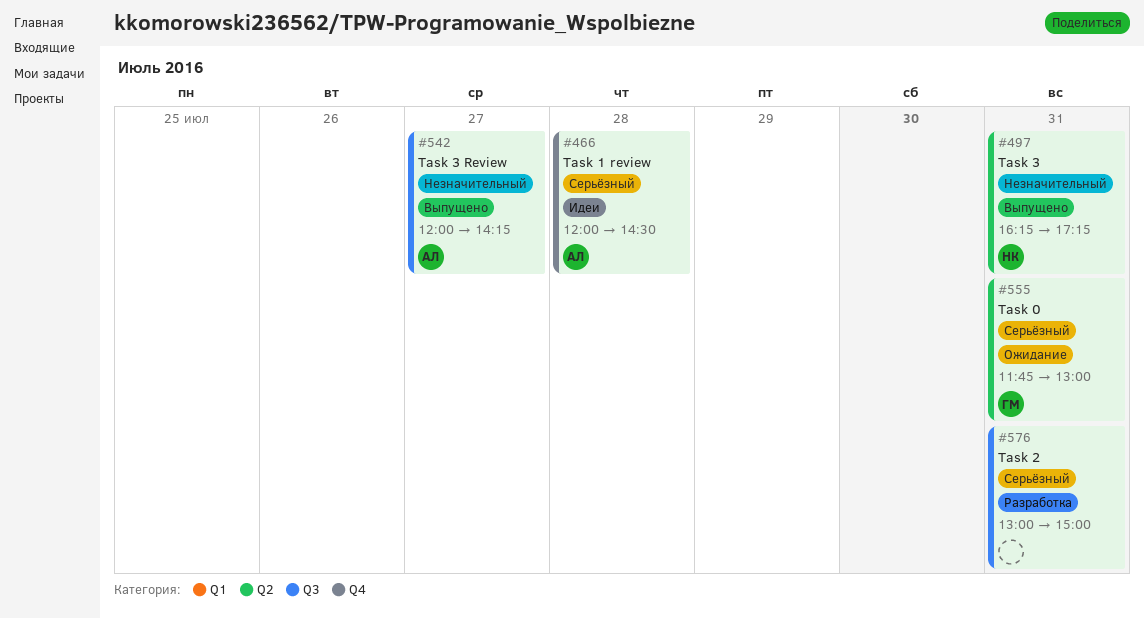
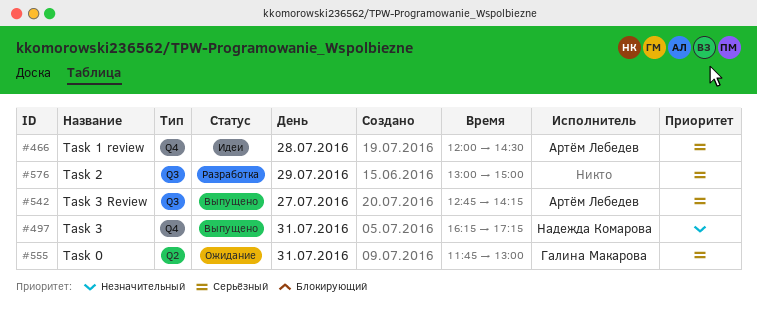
#497, label: Q2 -> Q4
#542, priority: Незначительный -> Серьёзный
#542, begins: 12:00 -> 12:45
#576, day: Jul 31 -> Jul 29

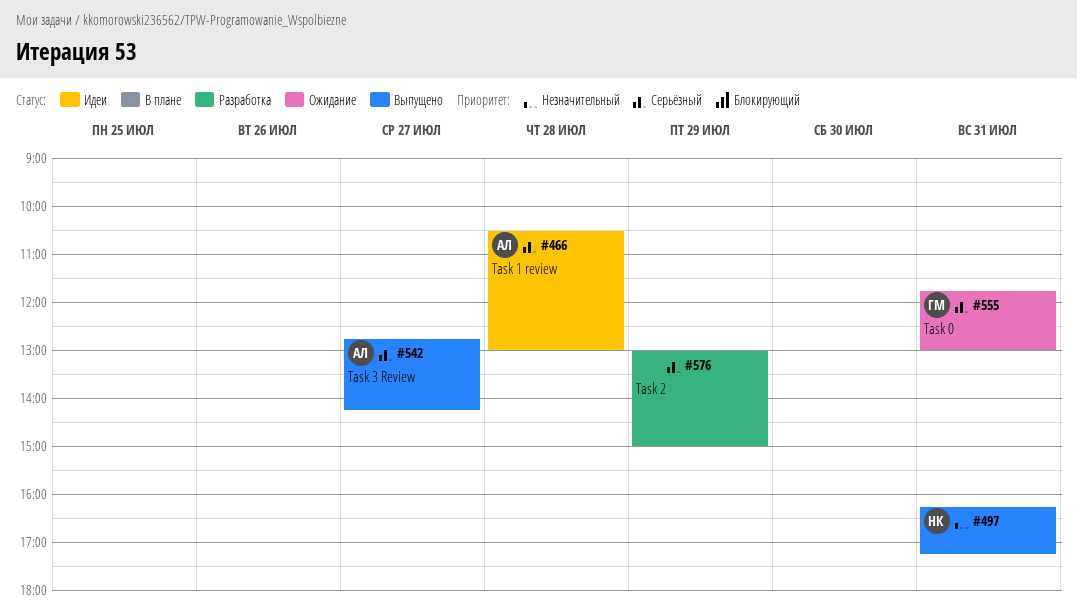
#466, begins: 12:00 -> 10:30
#466, ends: 14:30 -> 13:00

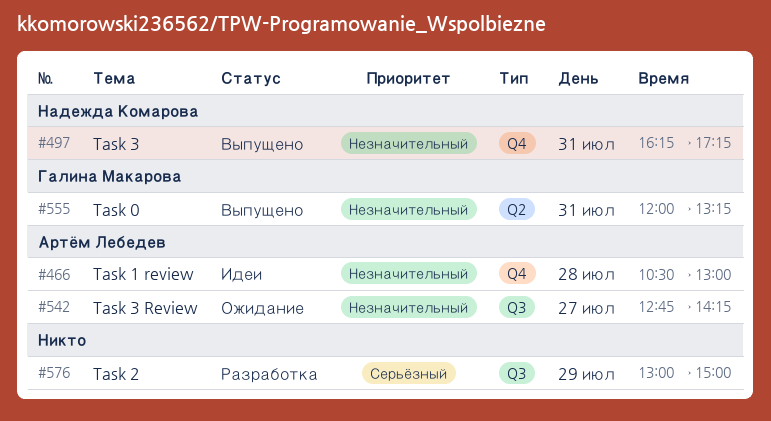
#466, priority: Серьёзный -> Незначительный
#542, status: Выпущено -> Ожидание
#542, priority: Серьёзный -> Незначительный
#555, status: Ожидание -> Выпущено
#555, priority: Серьёзный -> Незначительный
#555, begins: 11:45 -> 12:00
#555, ends: 13:00 -> 13:15

